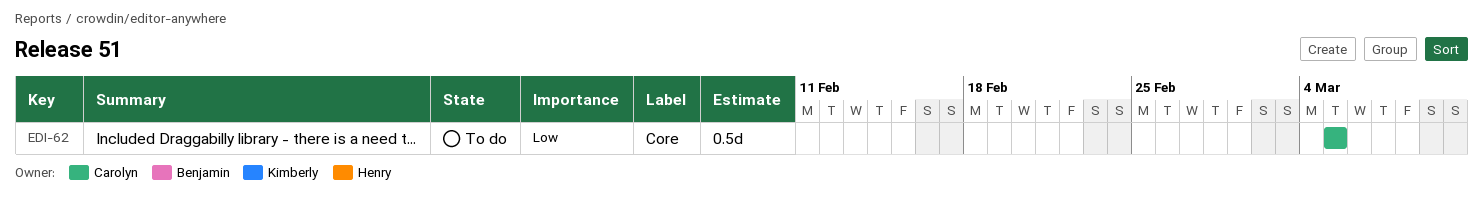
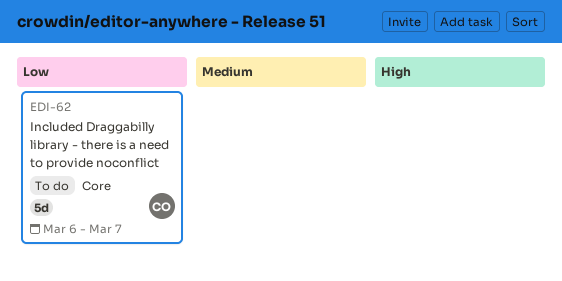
EDI-62, estimate: 0.5d -> 5d
EDI-62, start: Mar 5 -> Mar 6
EDI-62, due: Mar 5 -> Mar 7

